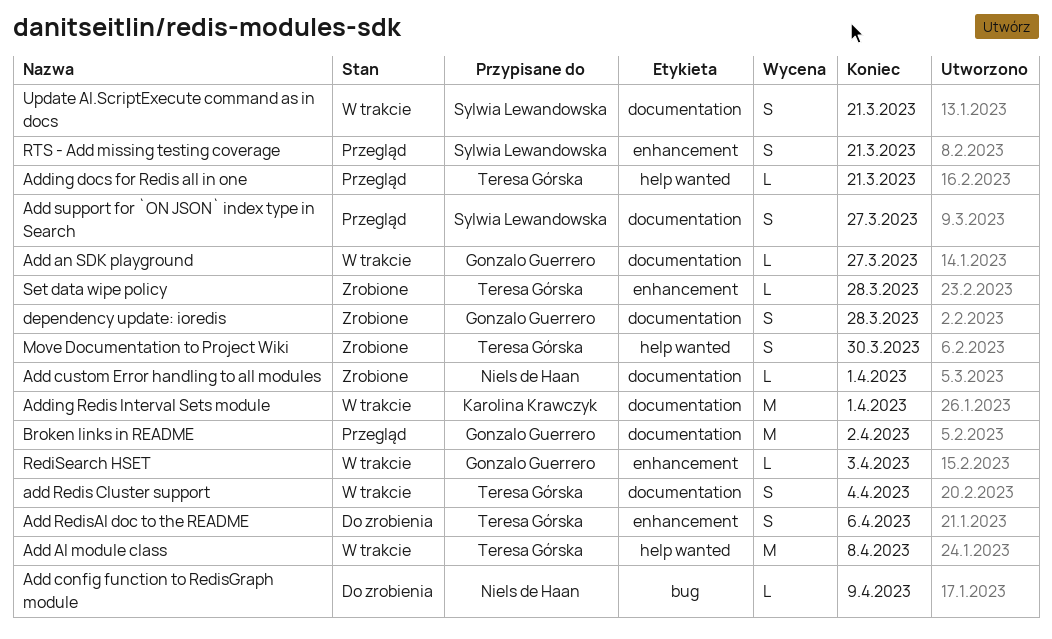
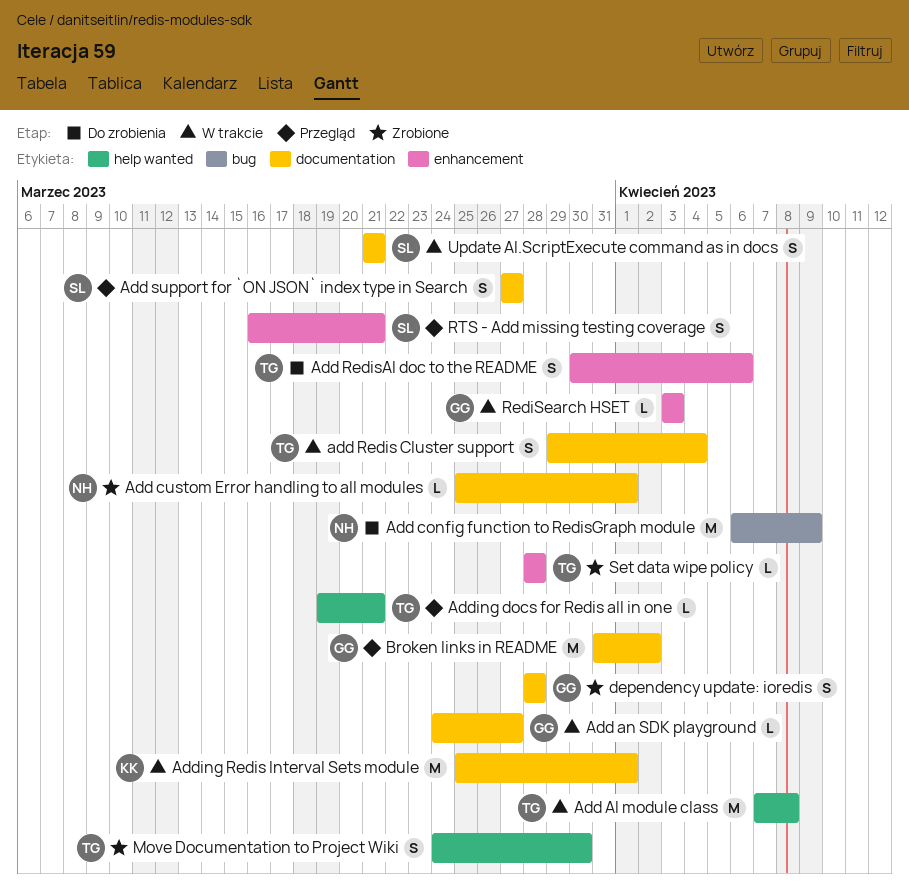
Add config function to RedisGraph module, estimate: L -> M

